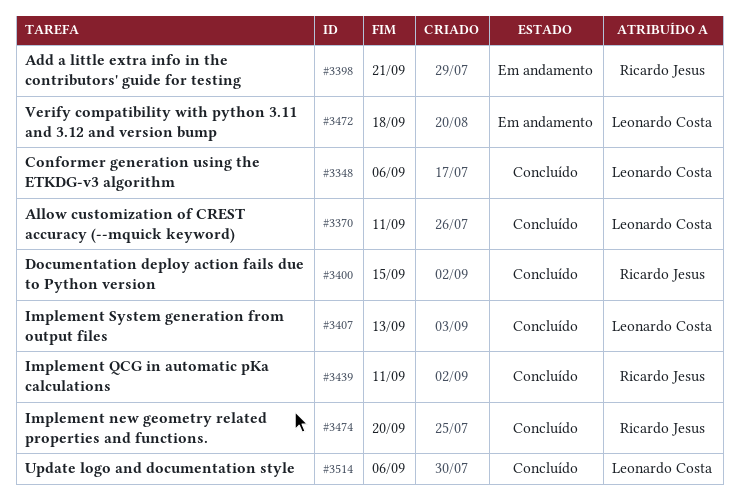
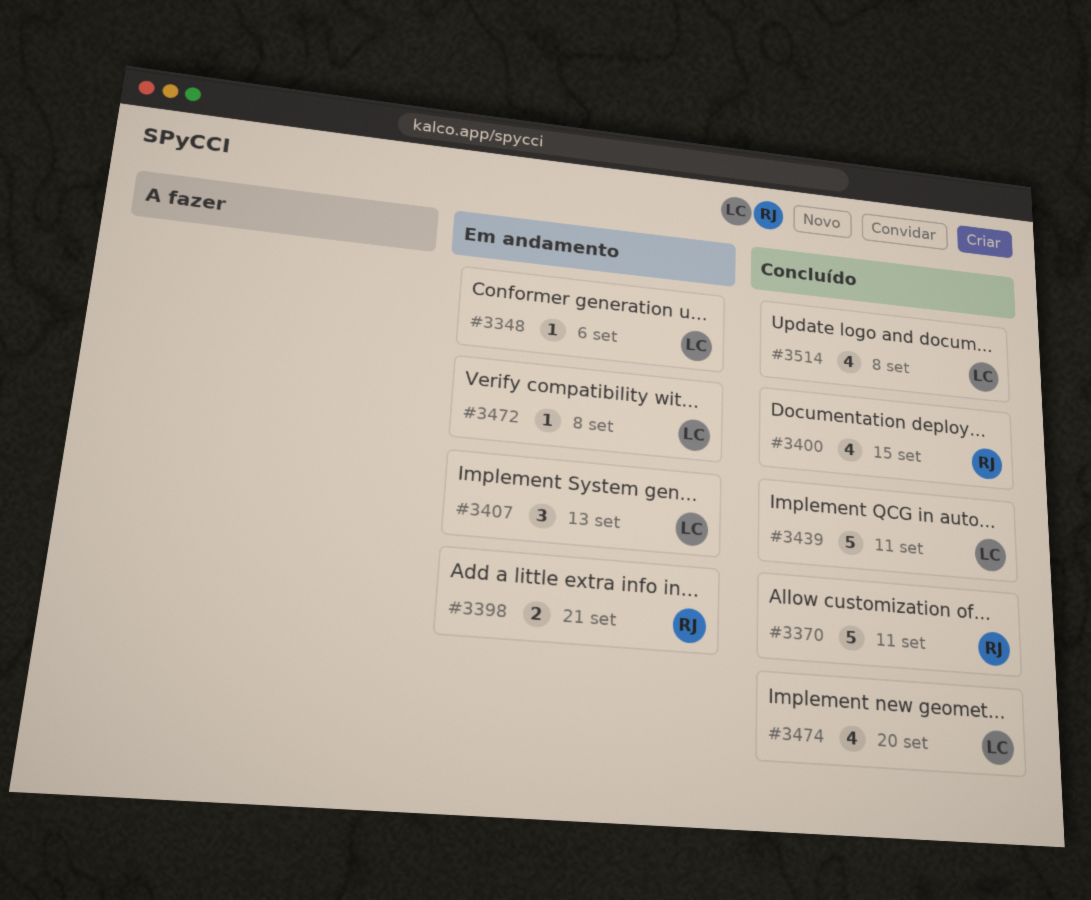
#3348, status: Concluído -> Em andamento
#3370, owner: Leonardo Costa -> Ricardo Jesus
#3407, status: Concluído -> Em andamento
#3439, owner: Ricardo Jesus -> Leonardo Costa
#3472, due: Sep 18 -> Sep 8
#3474, owner: Ricardo Jesus -> Leonardo Costa
#3514, due: Sep 6 -> Sep 8

